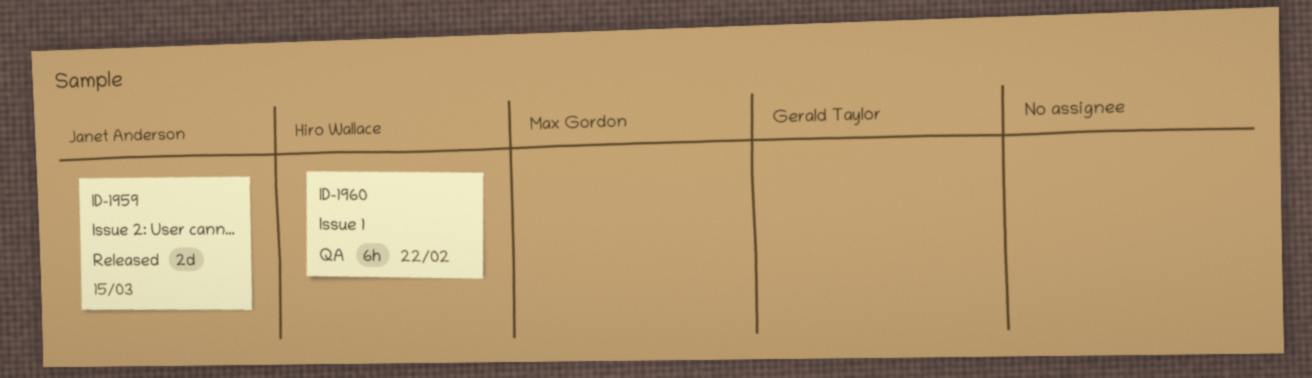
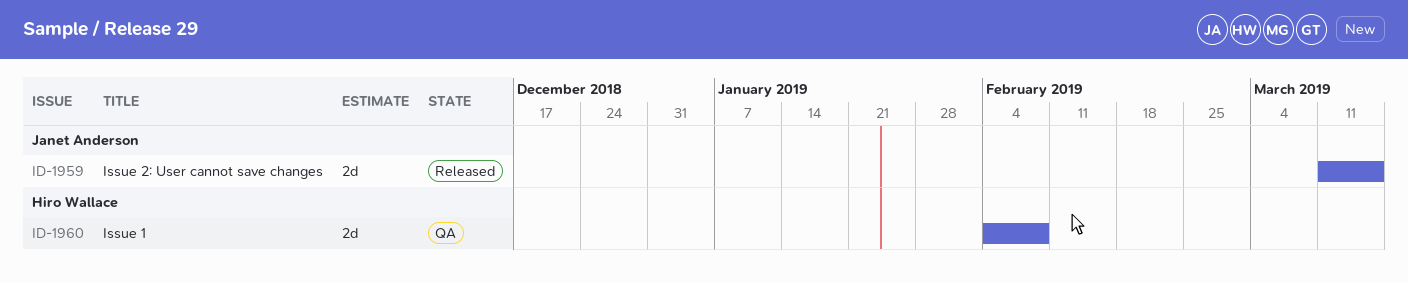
ID-1960, estimate: 6h -> 2d
ID-1960, due: Feb 22 -> Feb 8

